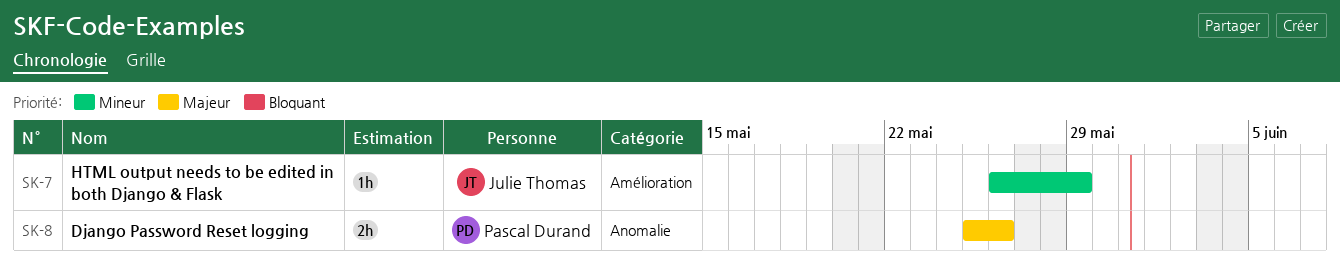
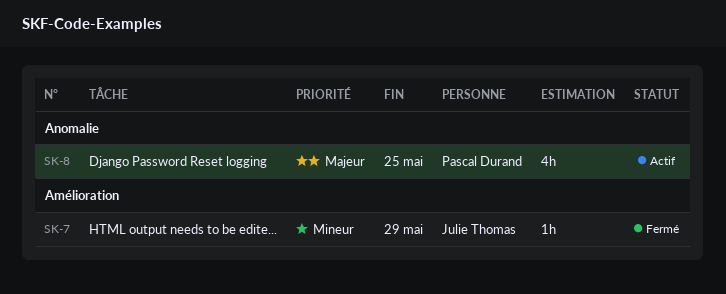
SK-8, estimate: 2h -> 4h
SK-8, due: May 26 -> May 25

